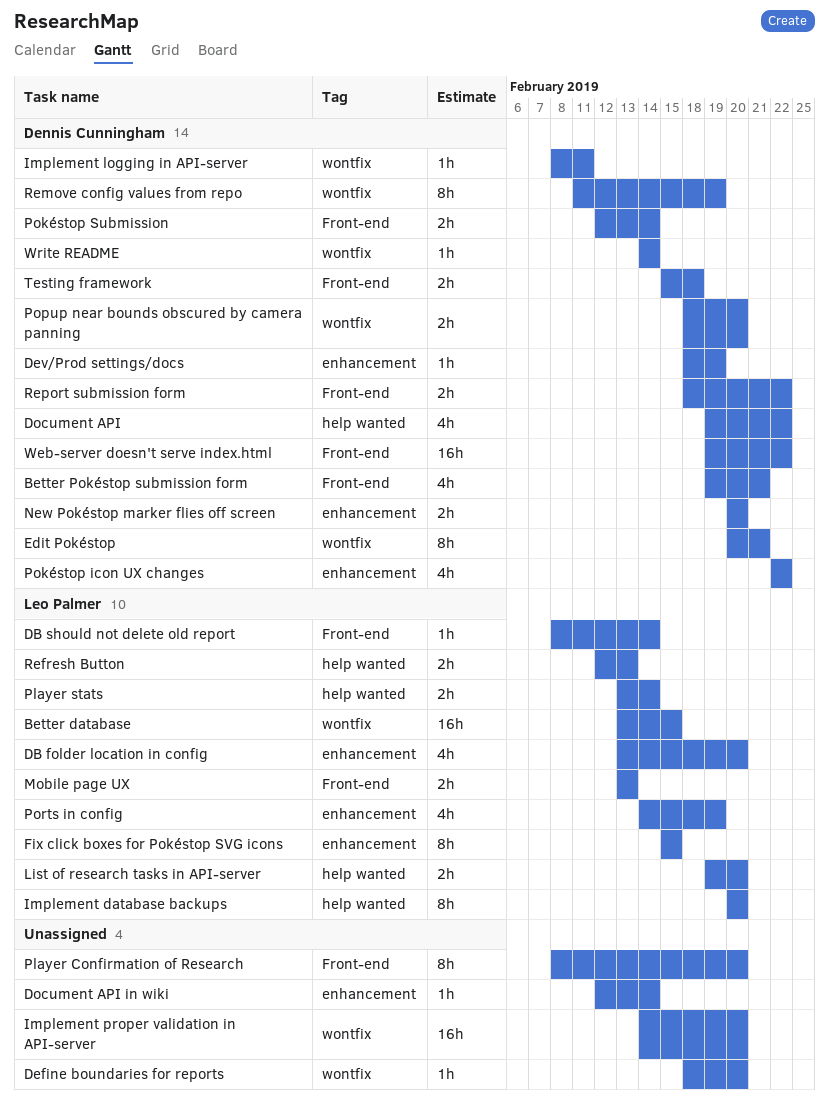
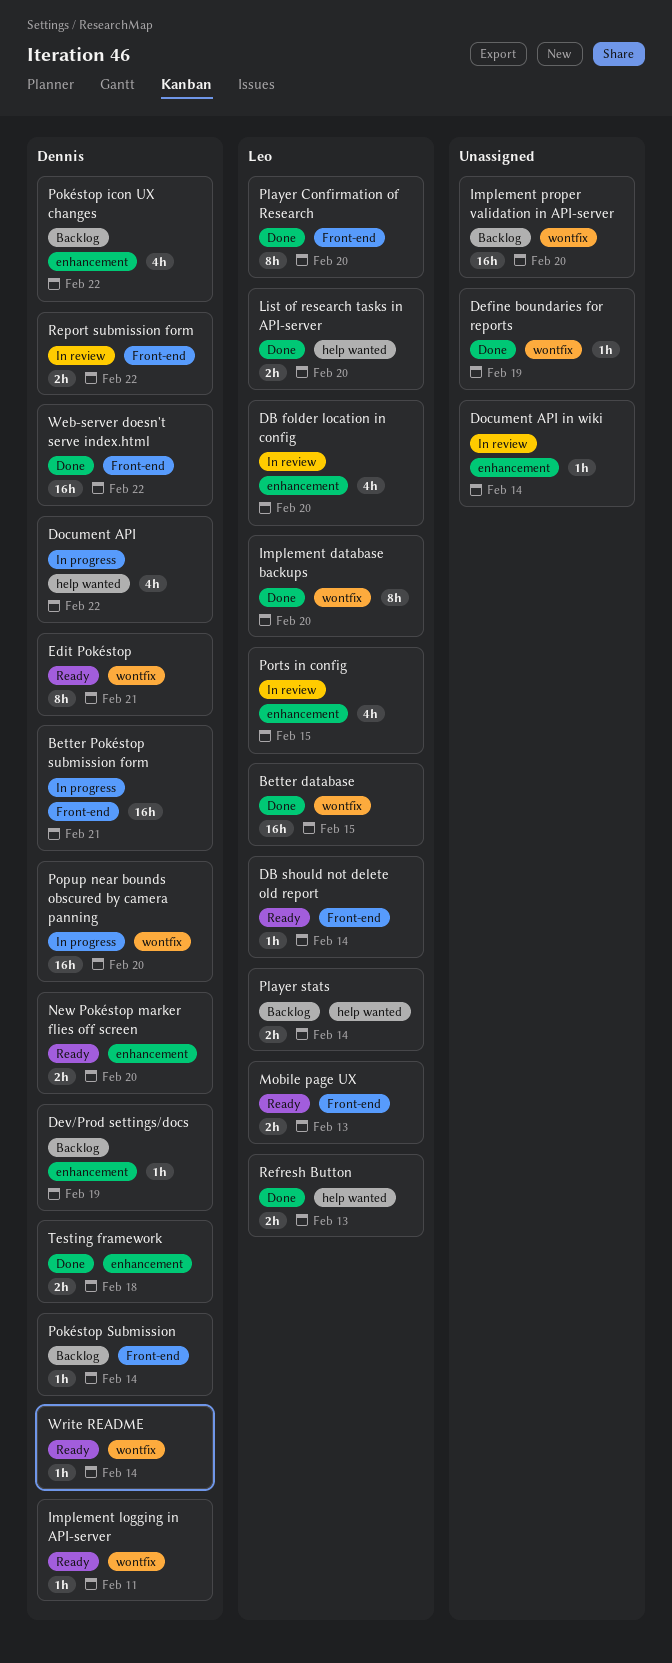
Better Pokéstop submission form, estimate: 4h -> 16h
Define boundaries for reports, due: Feb 20 -> Feb 19
Fix click boxes for Pokéstop SVG icons: present -> none
Implement database backups, label: help wanted -> wontfix
Player Confirmation of Research, owner: none -> Leo Palmer
Pokéstop Submission, estimate: 2h -> 1h
Popup near bounds obscured by camera panning, estimate: 2h -> 16h
Ports in config, due: Feb 19 -> Feb 15
Remove config values from repo: present -> none
Testing framework, label: Front-end -> enhancement

